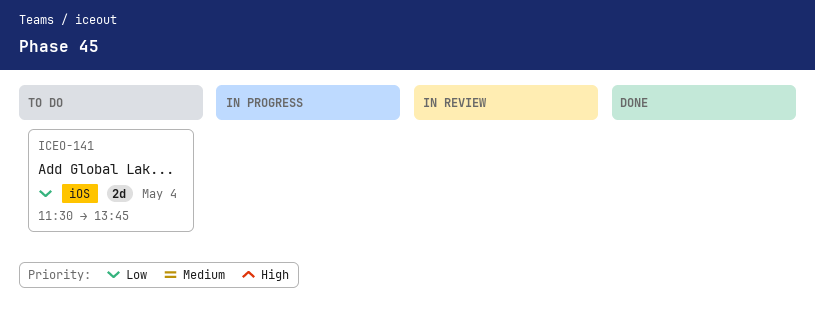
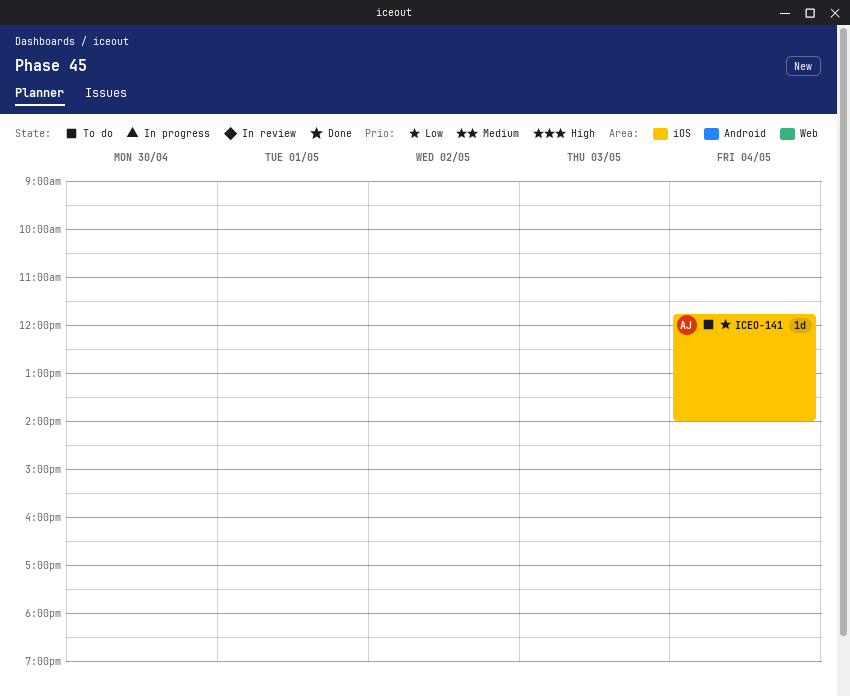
ICEO-141, estimate: 2d -> 1d
ICEO-141, begins: 11:30 -> 11:45
ICEO-141, ends: 13:45 -> 14:00

